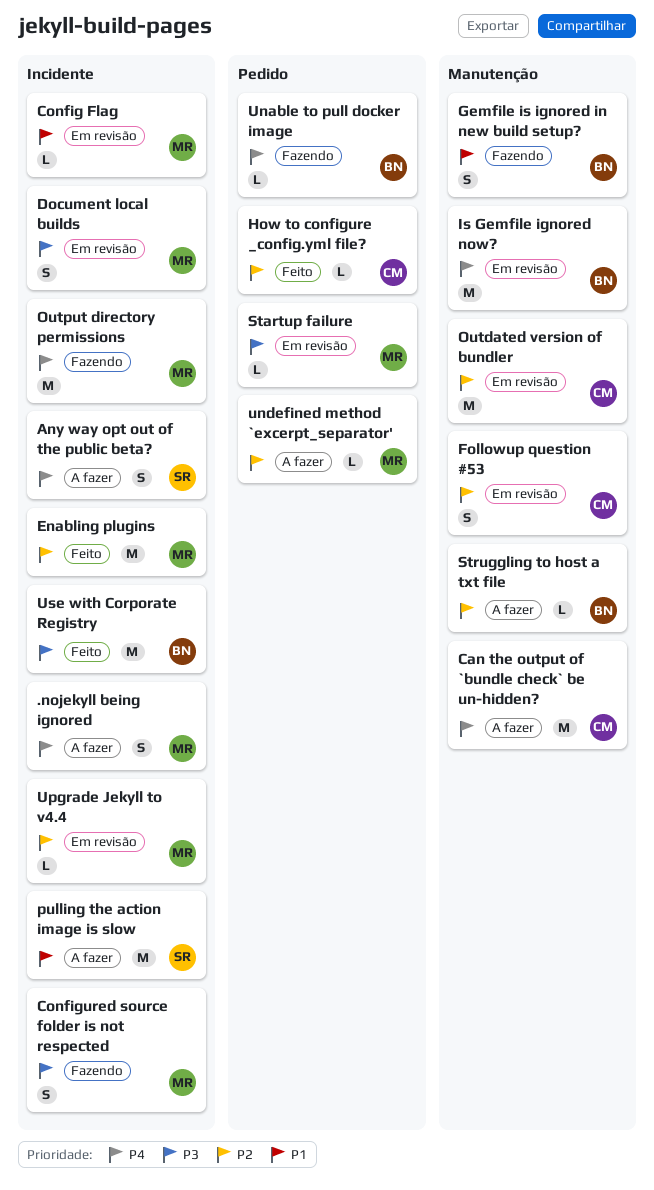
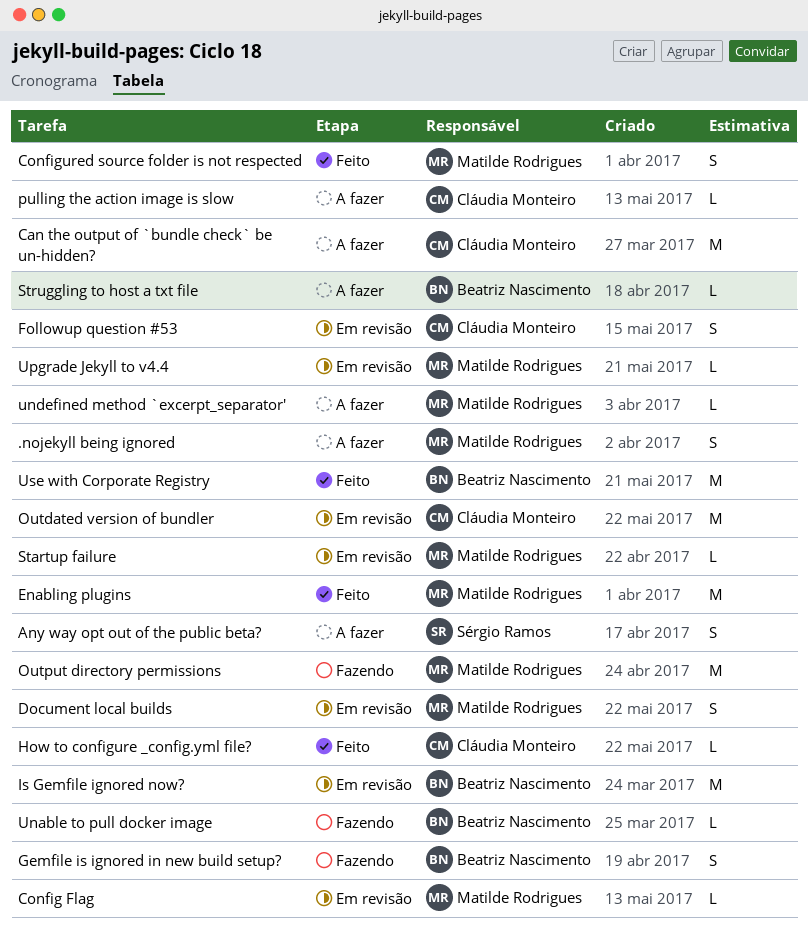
Configured source folder is not respected, status: Fazendo -> Feito
pulling the action image is slow, owner: Sérgio Ramos -> Cláudia Monteiro
pulling the action image is slow, estimate: M -> L

